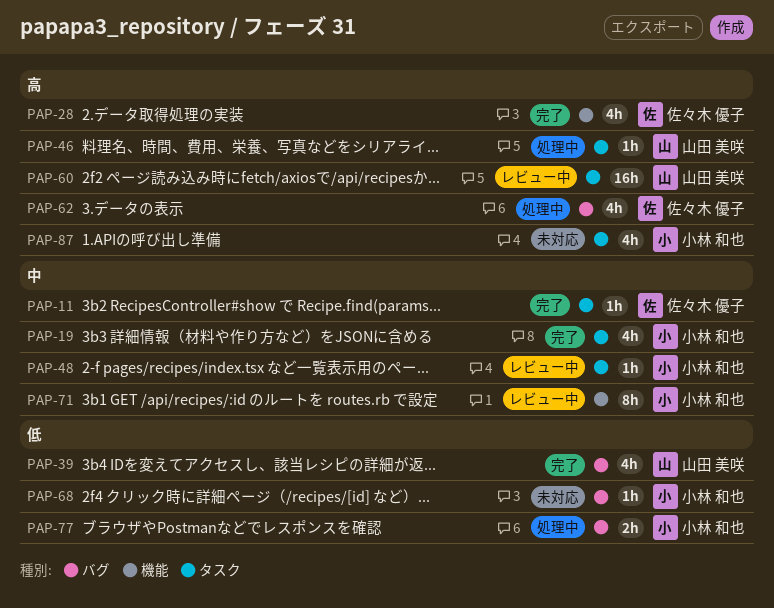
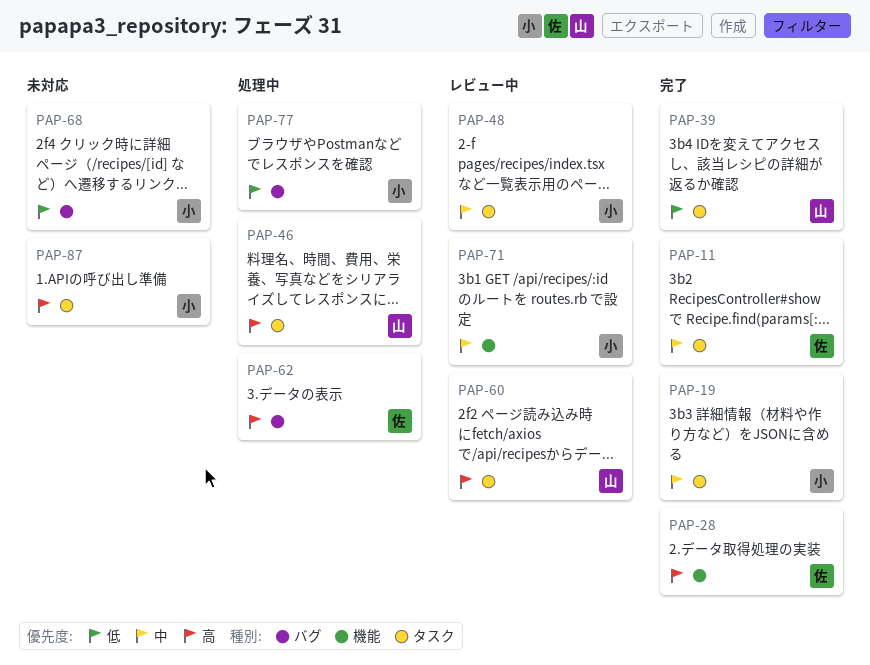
PAP-39, label: バグ -> タスク

